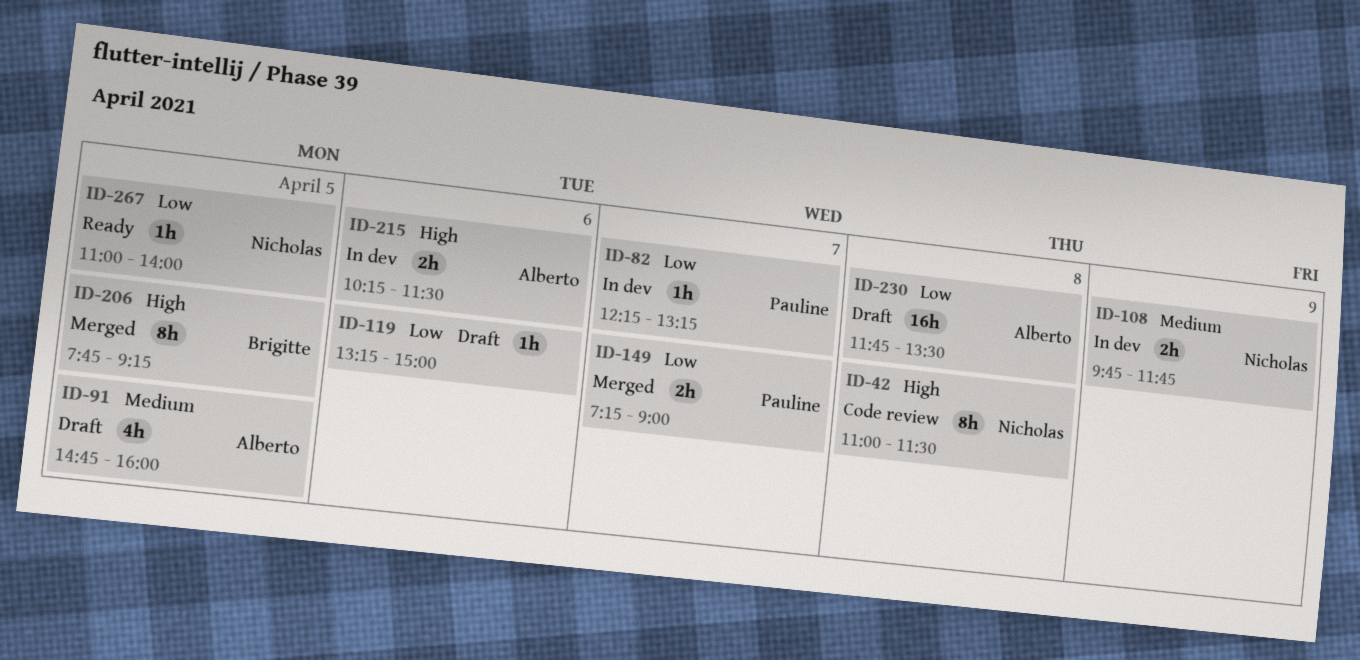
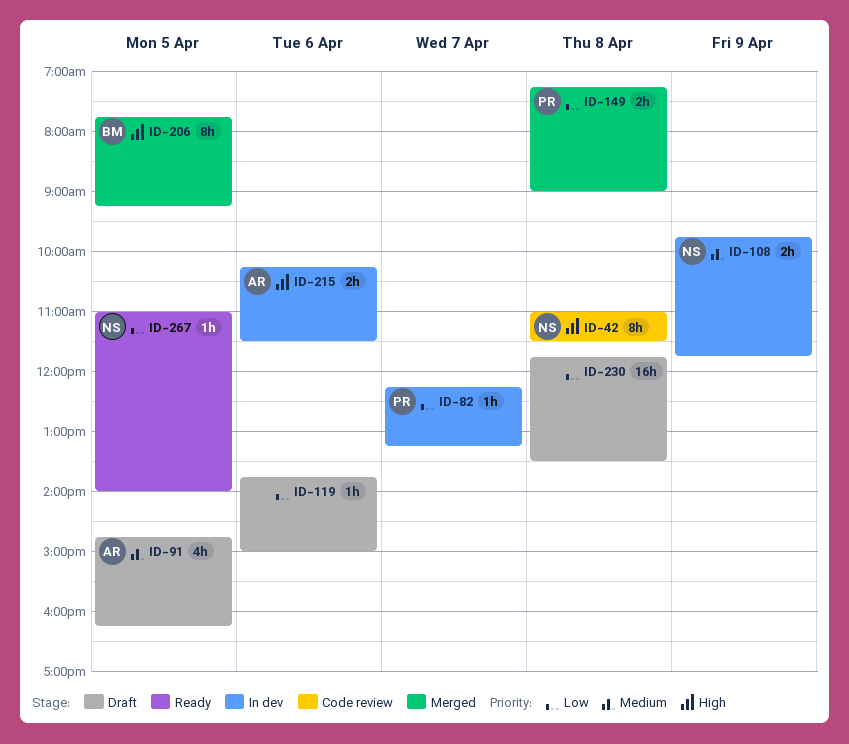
ID-91, ends: 16:00 -> 16:15
ID-119, begins: 13:15 -> 13:45
ID-149, day: Apr 7 -> Apr 8
ID-230, owner: Alberto -> none

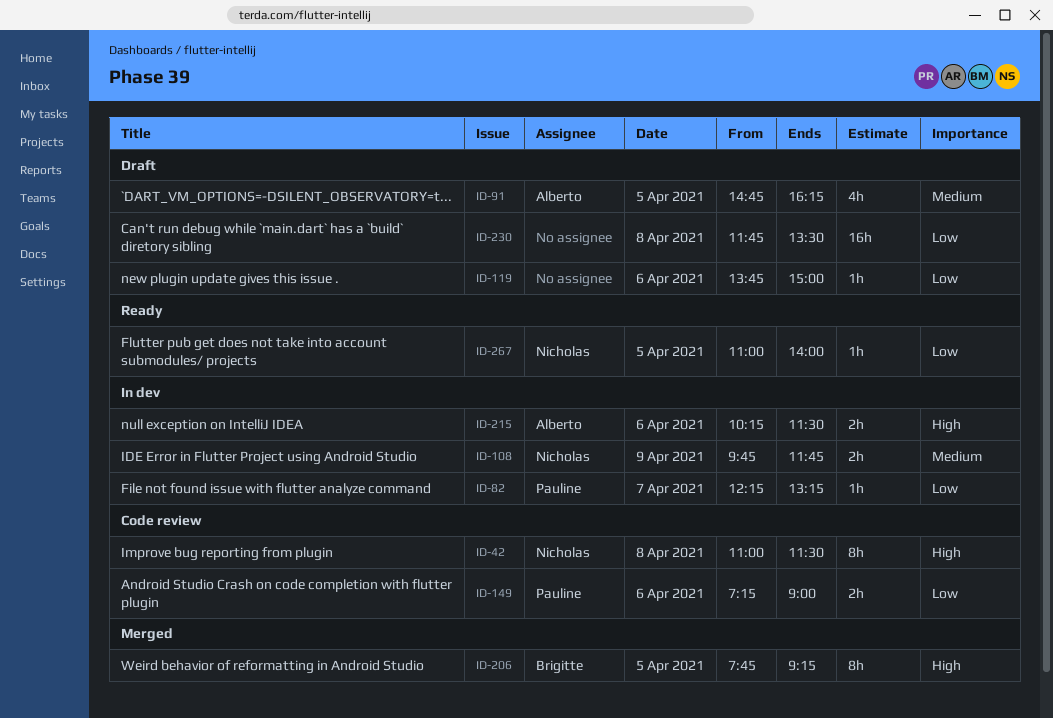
ID-149, status: Merged -> Code review
ID-149, day: Apr 8 -> Apr 6

